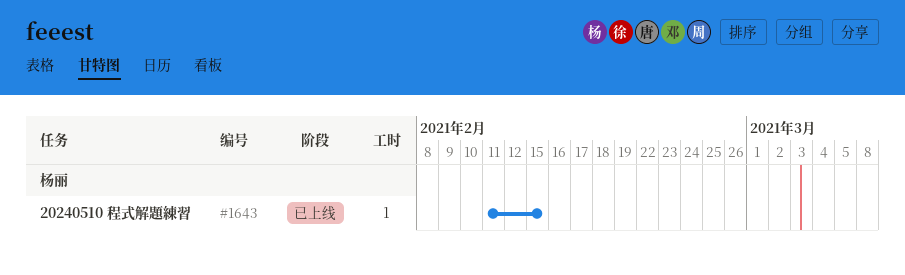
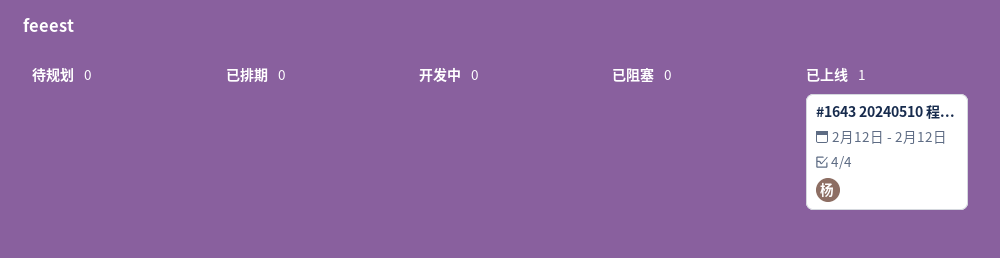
#1643, start: Feb 11 -> Feb 12
#1643, due: Feb 15 -> Feb 12

